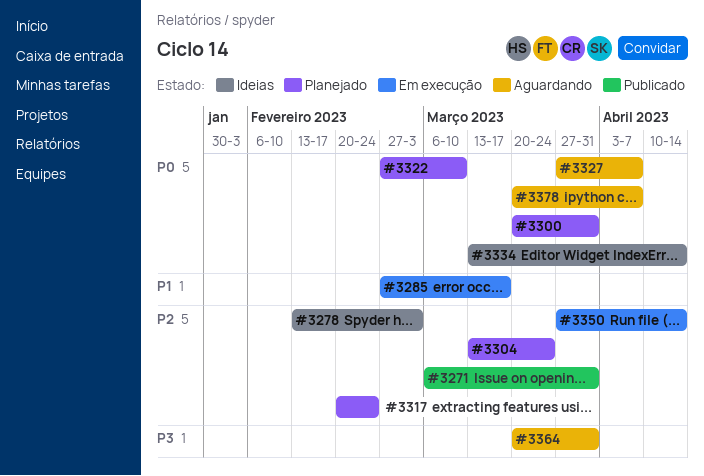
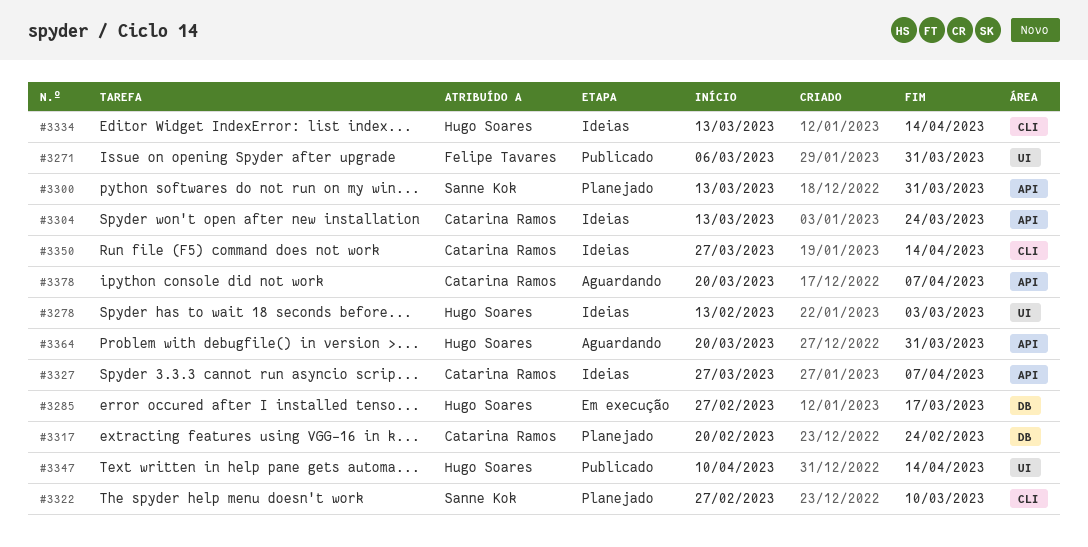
#3300, start: Mar 20 -> Mar 13
#3304, status: Planejado -> Ideias
#3327, status: Aguardando -> Ideias
#3347: none -> present
#3350, status: Em execução -> Ideias

